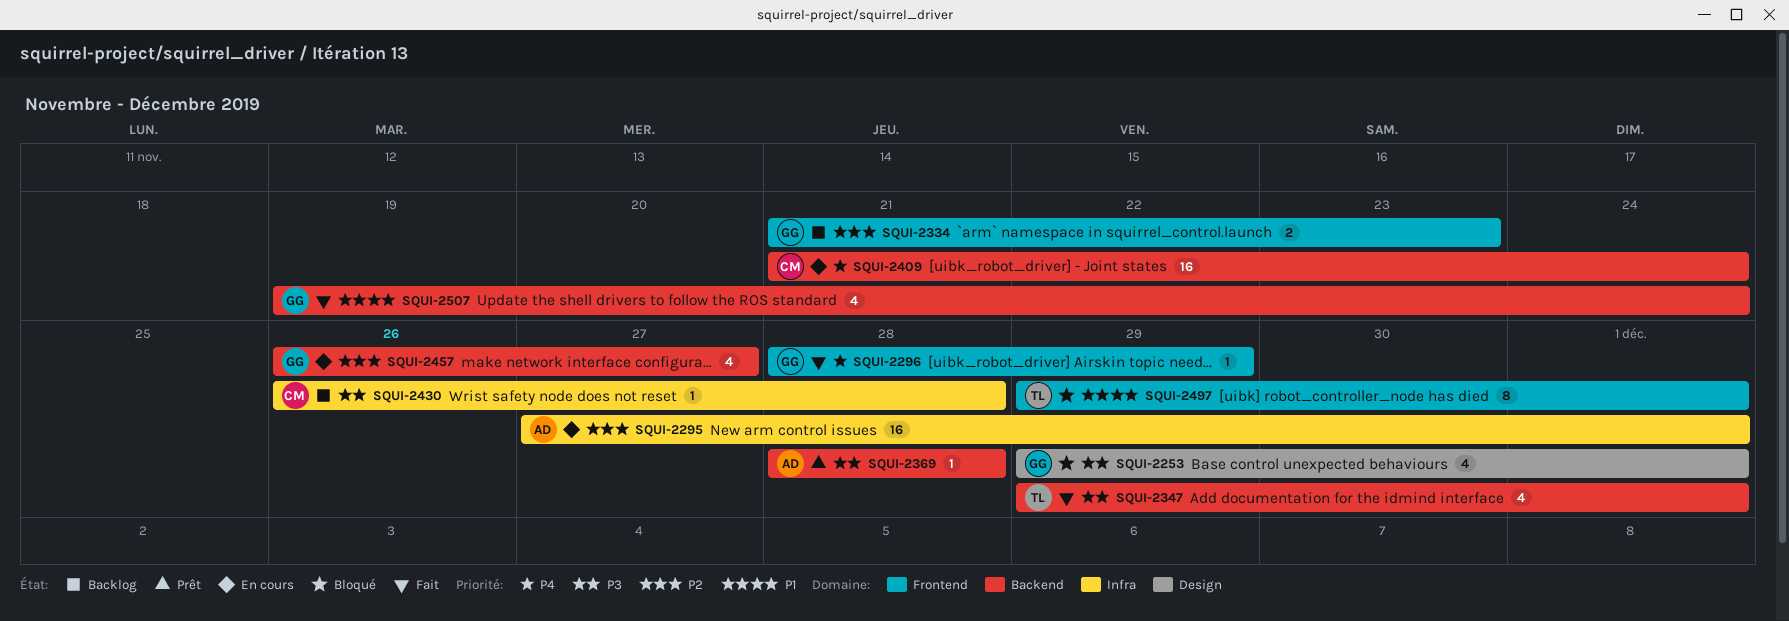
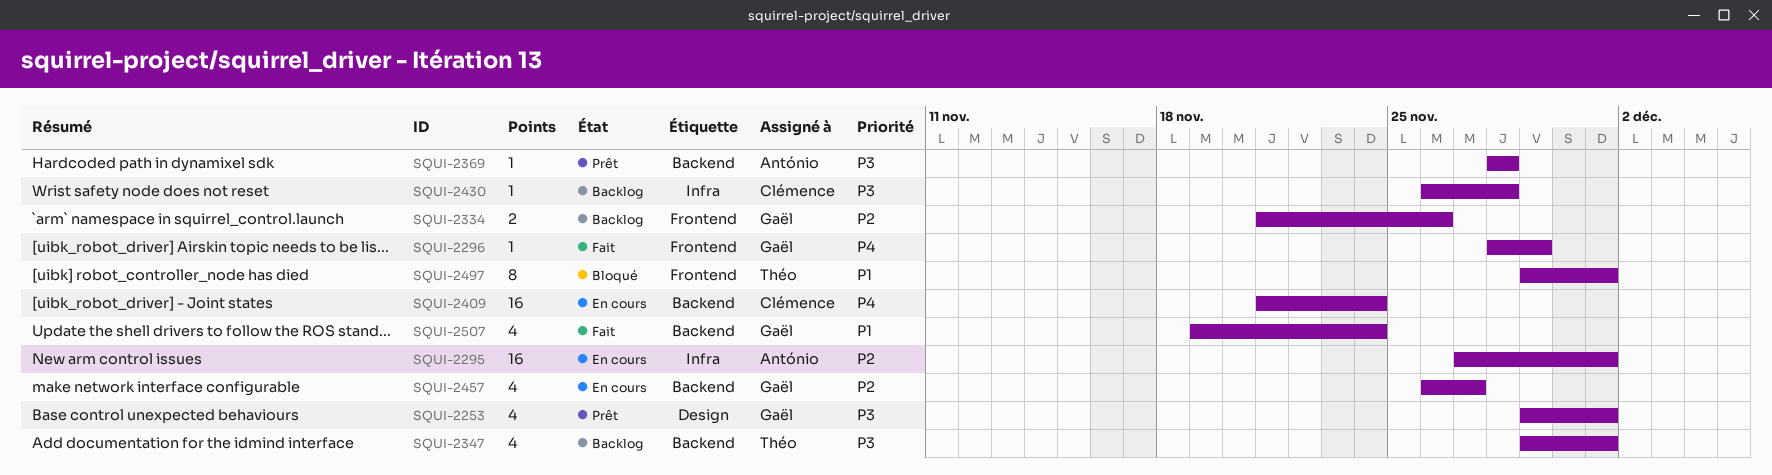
SQUI-2253, status: Bloqué -> Prêt
SQUI-2334, due: Nov 23 -> Nov 26
SQUI-2347, status: Fait -> Backlog

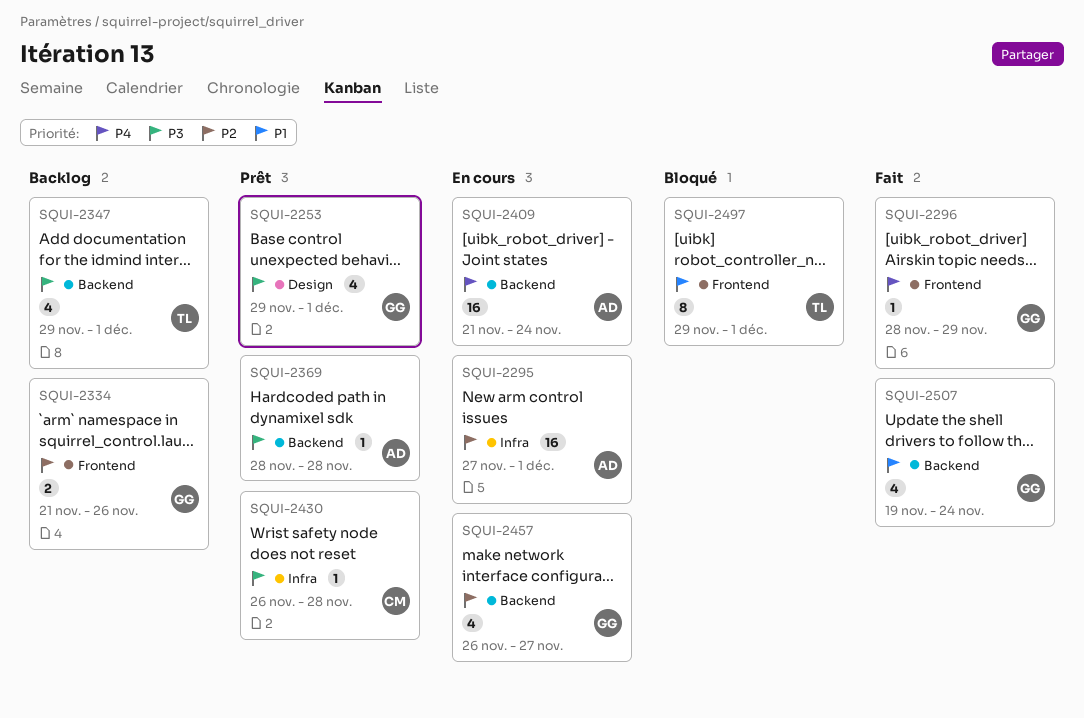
SQUI-2409, owner: Clémence -> António
SQUI-2430, status: Backlog -> Prêt

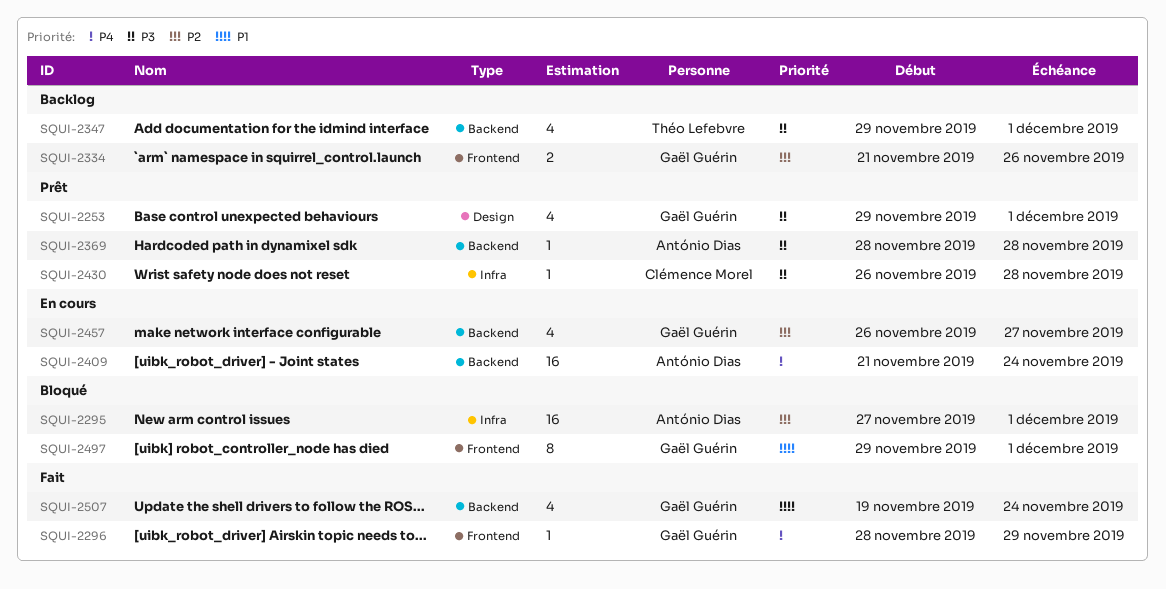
SQUI-2295, status: En cours -> Bloqué
SQUI-2497, owner: Théo Lefebvre -> Gaël Guérin

